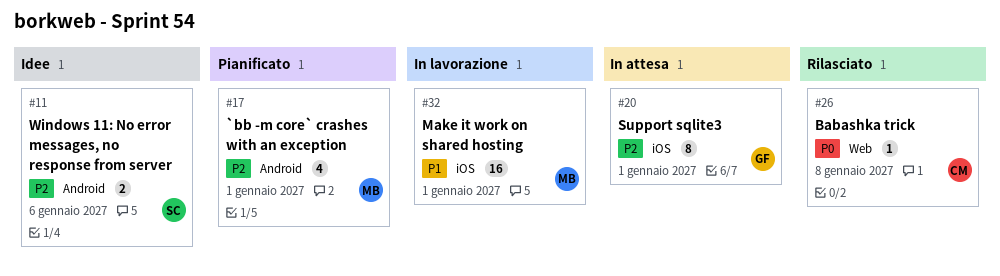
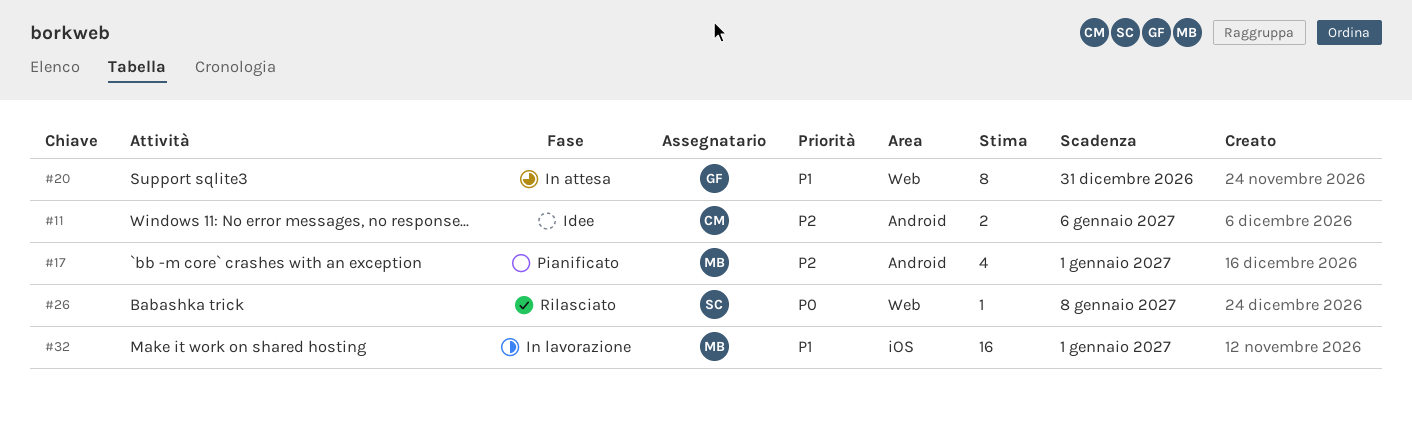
#11, owner: SC -> CM
#20, priority: P2 -> P1
#20, label: iOS -> Web
#20, due: Jan 1 -> Dec 31
#26, owner: CM -> SC

